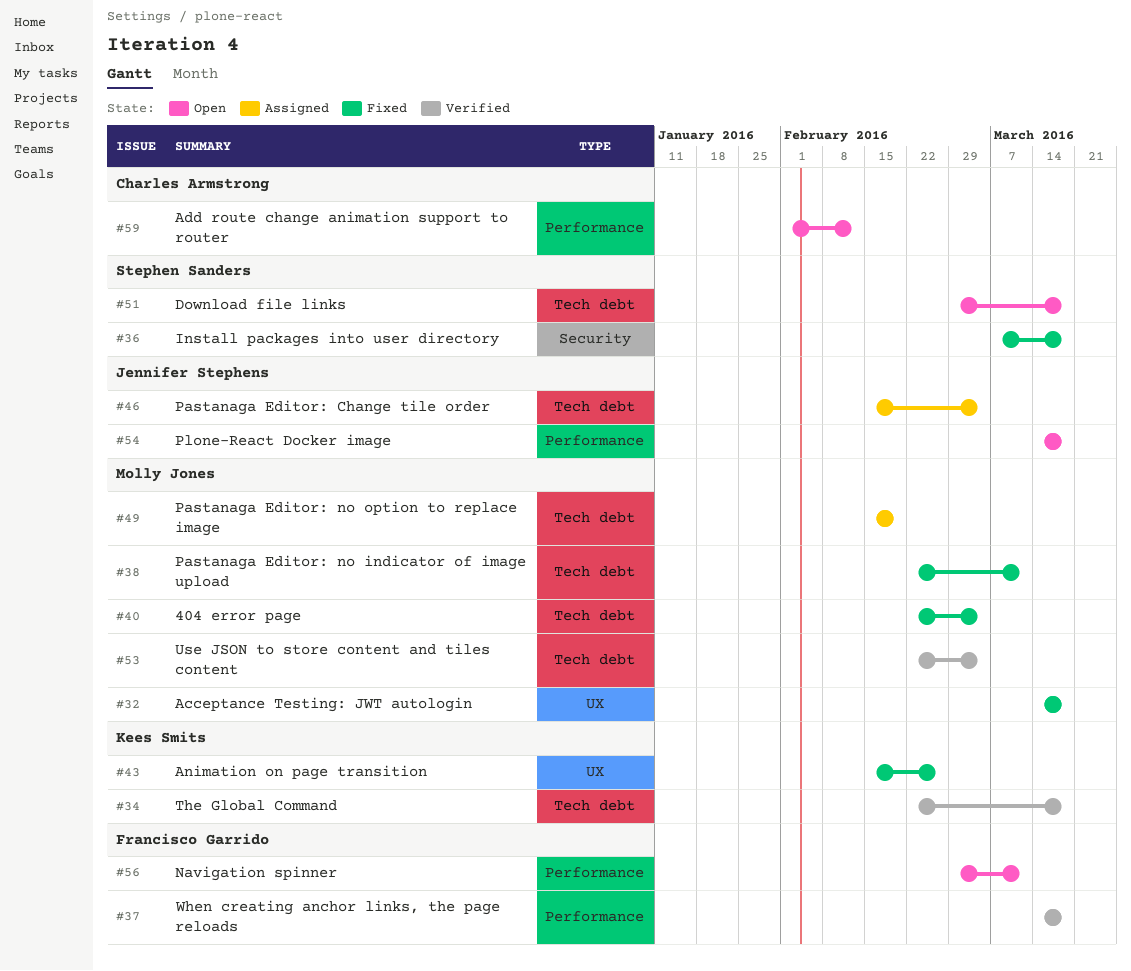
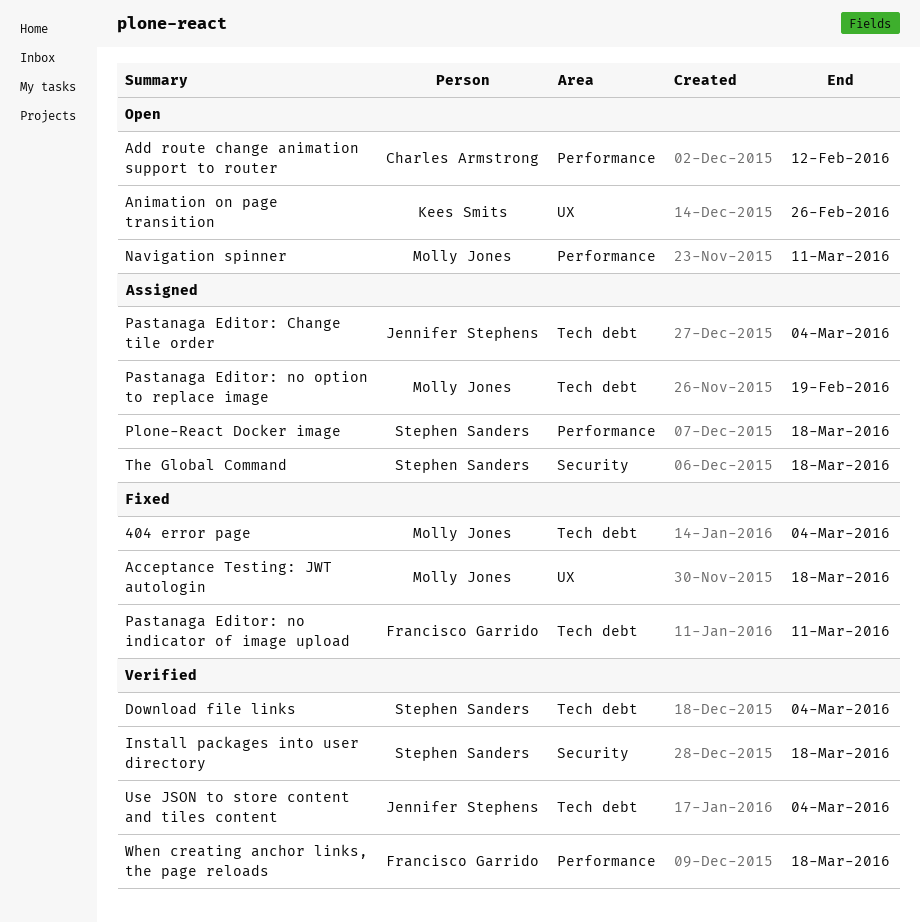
Animation on page transition, status: Fixed -> Open
Download file links, status: Open -> Verified
Download file links, due: Mar 18 -> Mar 4
Install packages into user directory, status: Fixed -> Verified
Navigation spinner, owner: Francisco Garrido -> Molly Jones
Pastanaga Editor: no indicator of image upload, owner: Molly Jones -> Francisco Garrido
Plone-React Docker image, status: Open -> Assigned
Plone-React Docker image, owner: Jennifer Stephens -> Stephen Sanders
The Global Command, status: Verified -> Assigned
The Global Command, owner: Kees Smits -> Stephen Sanders
The Global Command, label: Tech debt -> Security
Use JSON to store content and tiles content, owner: Molly Jones -> Jennifer Stephens

